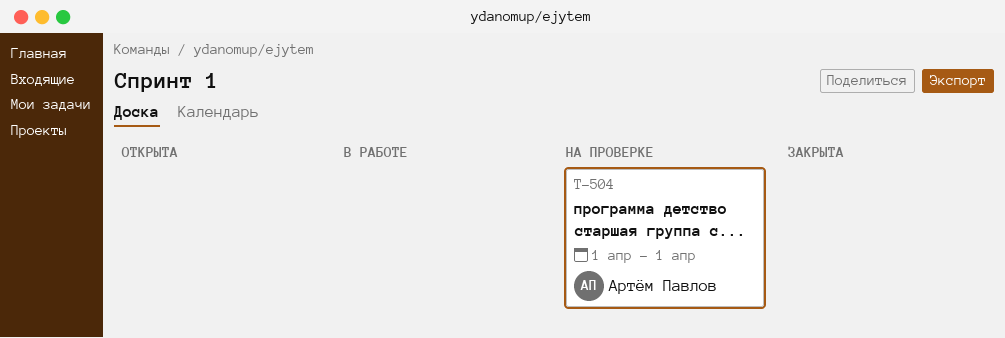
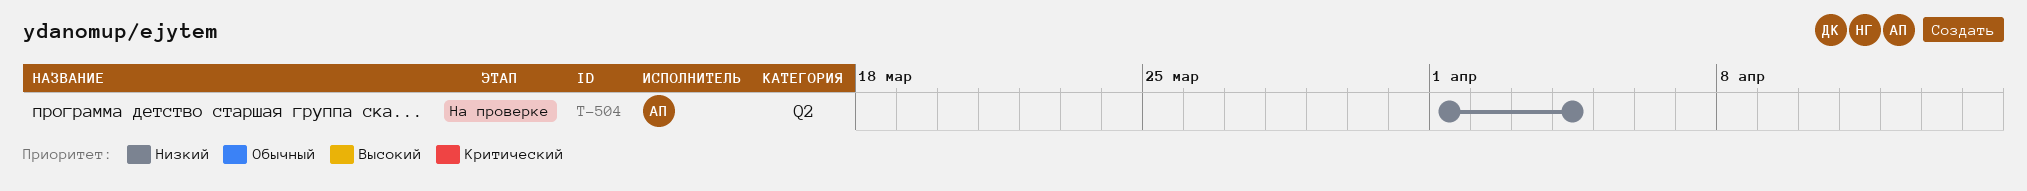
T-504, due: Apr 1 -> Apr 4

